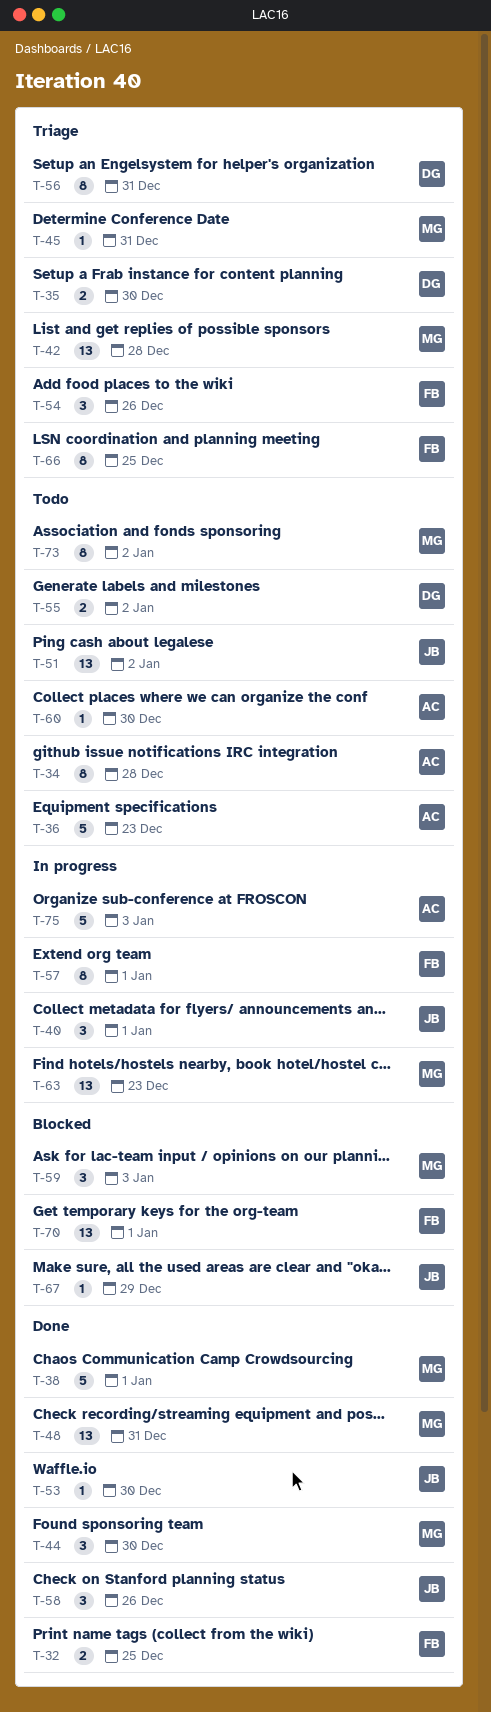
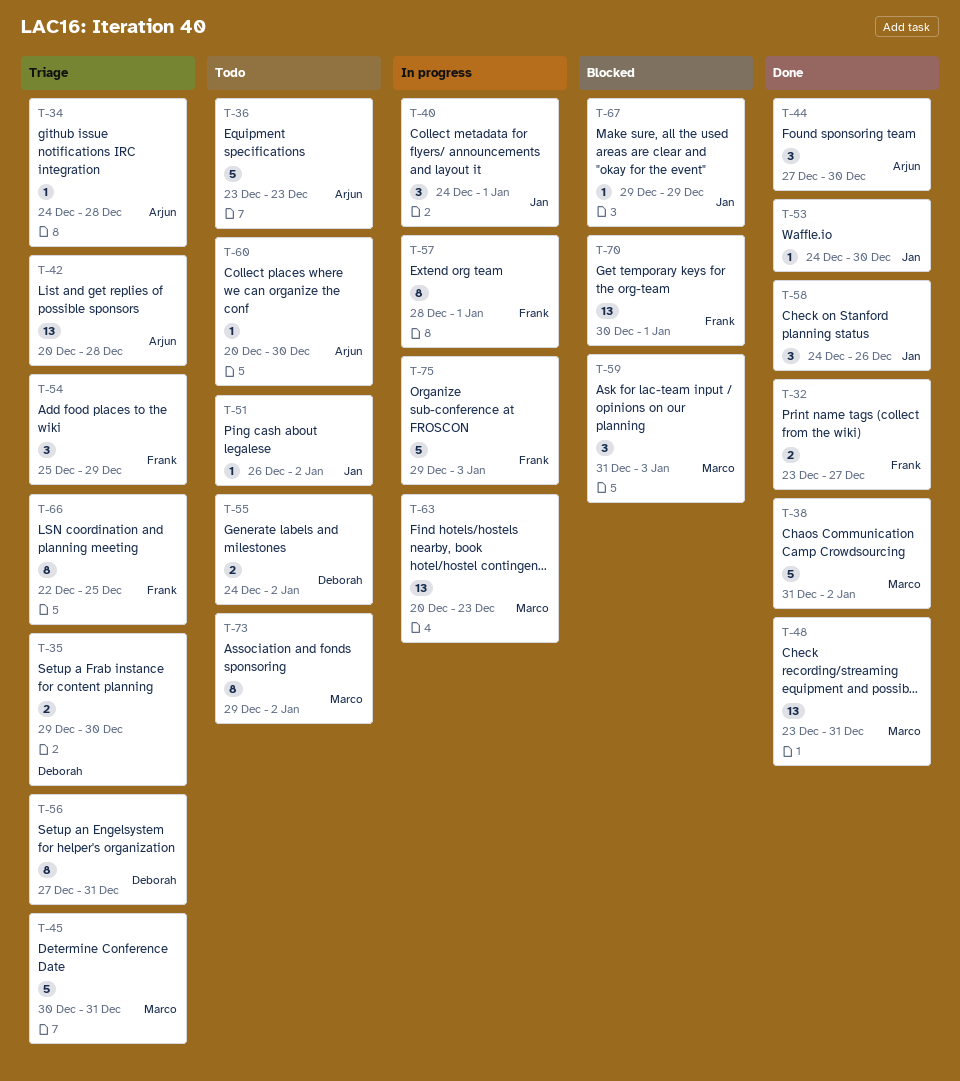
T-32, due: Dec 25 -> Dec 27
T-34, status: Todo -> Triage
T-34, estimate: 8 -> 1
T-38, due: Jan 1 -> Jan 2
T-42, owner: Marco -> Arjun
T-44, owner: Marco -> Arjun
T-45, estimate: 1 -> 5
T-51, estimate: 13 -> 1
T-54, due: Dec 26 -> Dec 29
T-75, owner: Arjun -> Frank

